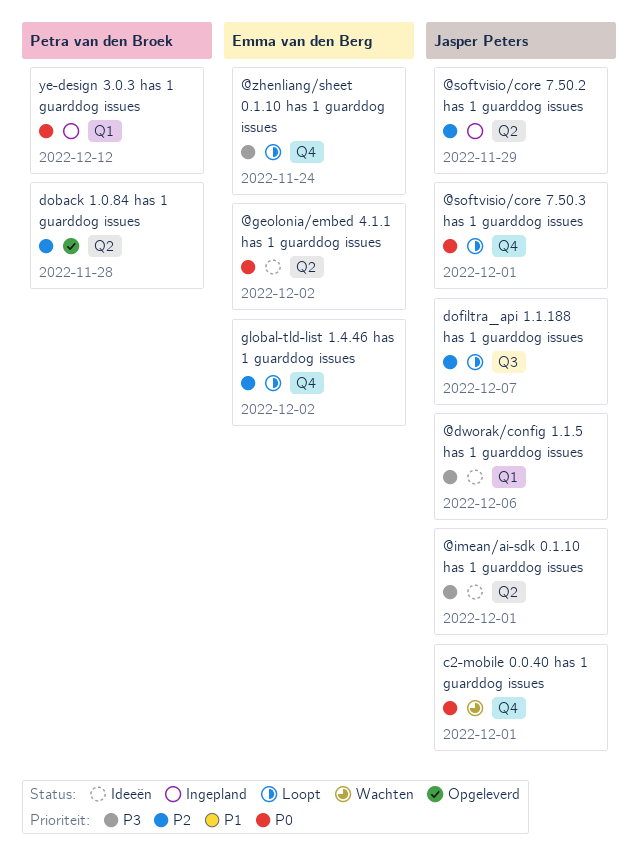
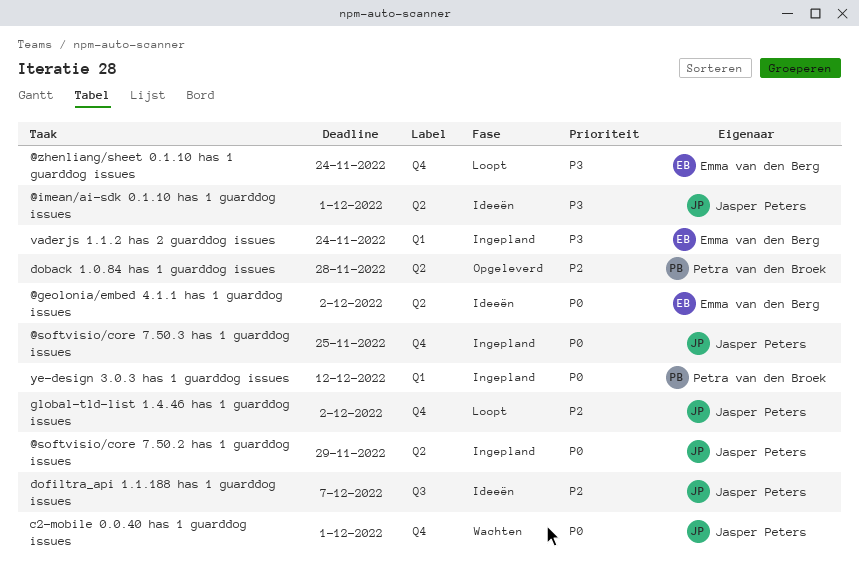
@dworak/config 1.1.5 has 1 guarddog issues: present -> none
@softvisio/core 7.50.2 has 1 guarddog issues, priority: P2 -> P0
@softvisio/core 7.50.3 has 1 guarddog issues, status: Loopt -> Ingepland
@softvisio/core 7.50.3 has 1 guarddog issues, due: Dec 1 -> Nov 25
dofiltra_api 1.1.188 has 1 guarddog issues, status: Loopt -> Ideeën
global-tld-list 1.4.46 has 1 guarddog issues, owner: Emma van den Berg -> Jasper Peters
vaderjs 1.1.2 has 2 guarddog issues: none -> present

